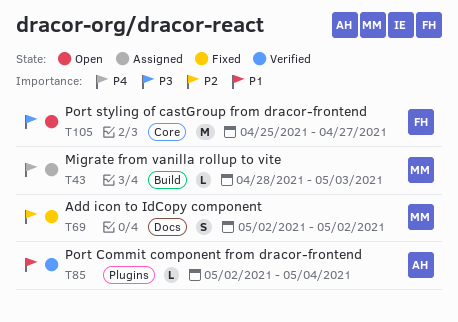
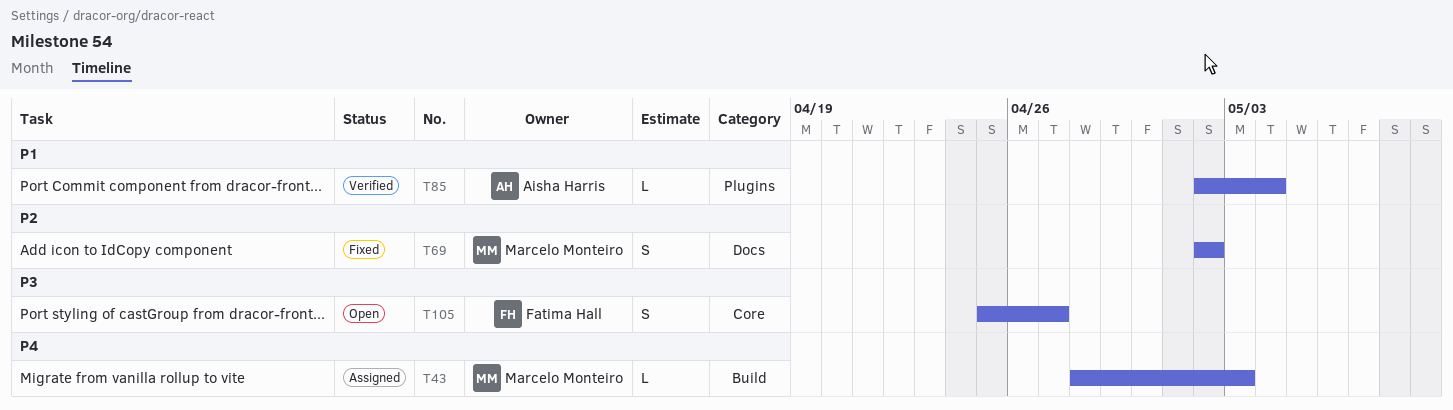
T105, estimate: M -> S

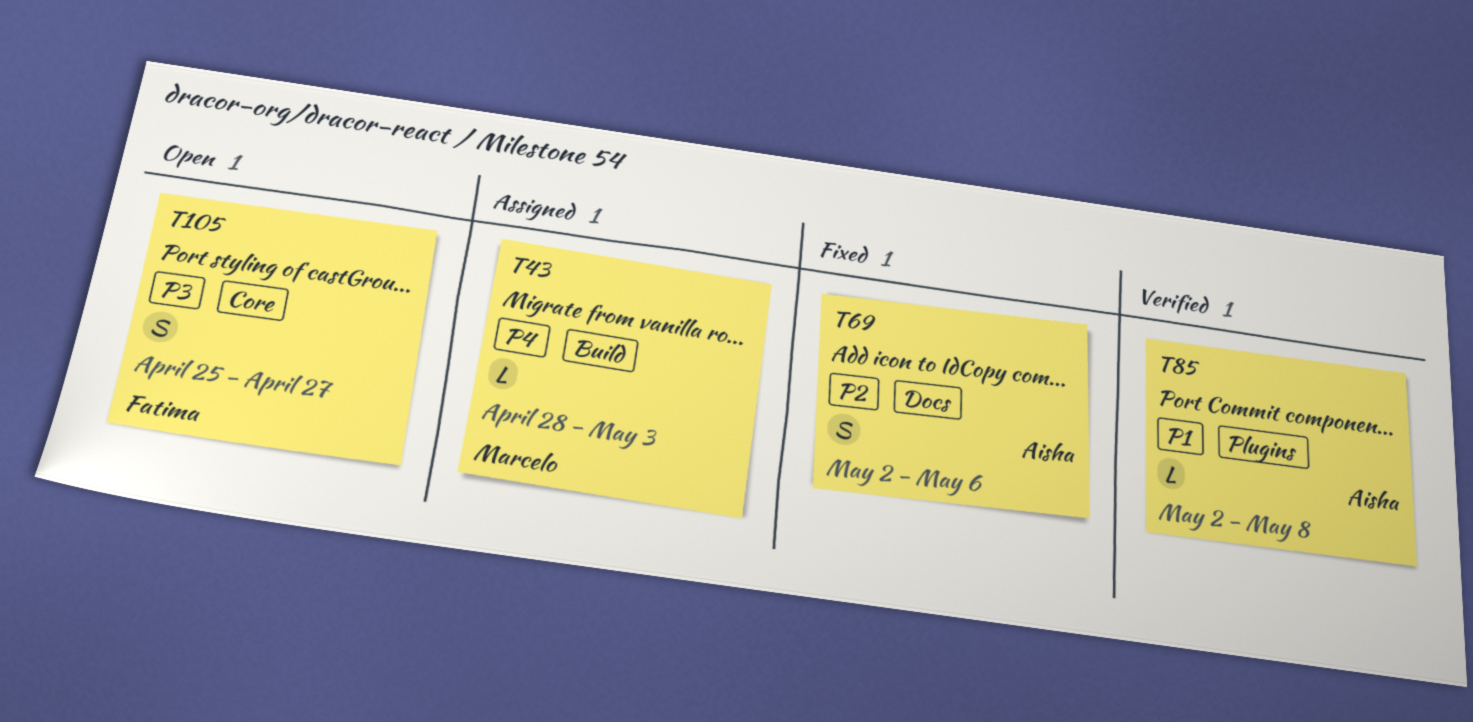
T69, owner: Marcelo Monteiro -> Aisha Harris
T69, due: May 2 -> May 6
T85, due: May 4 -> May 8

